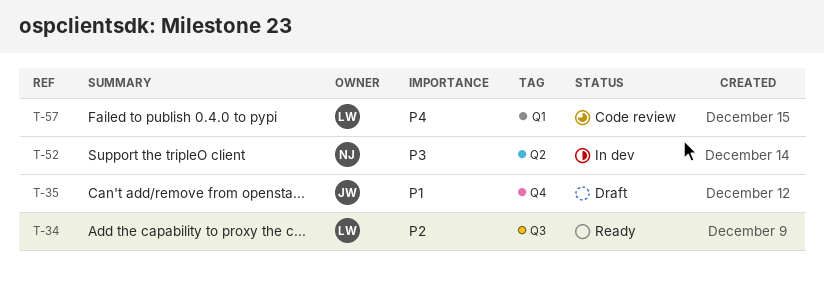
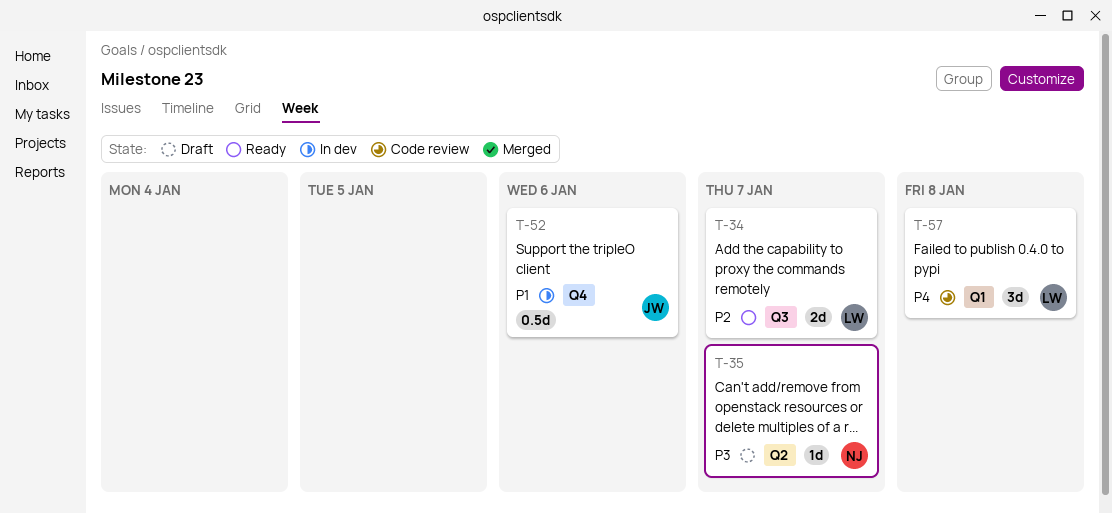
T-35, owner: JW -> NJ
T-35, priority: P1 -> P3
T-35, label: Q4 -> Q2
T-52, owner: NJ -> JW
T-52, priority: P3 -> P1
T-52, label: Q2 -> Q4

